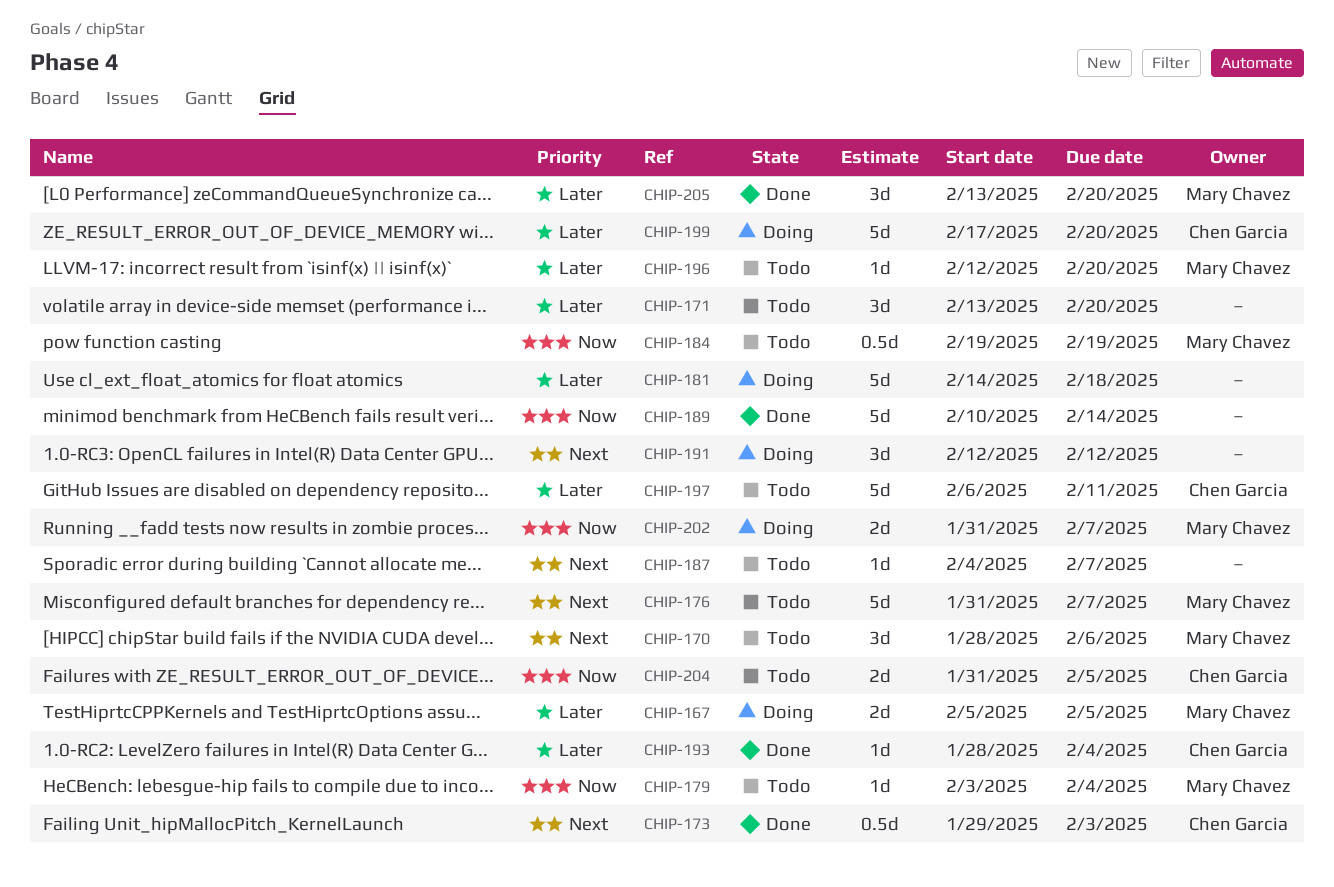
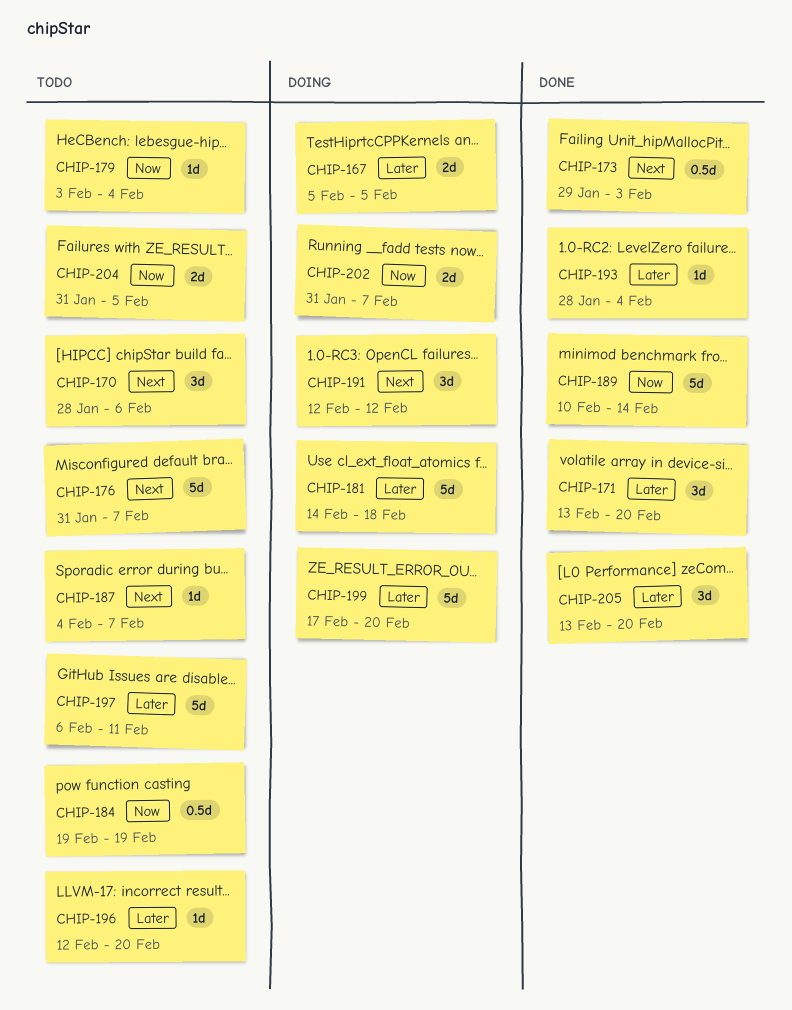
CHIP-171, status: Todo -> Done

